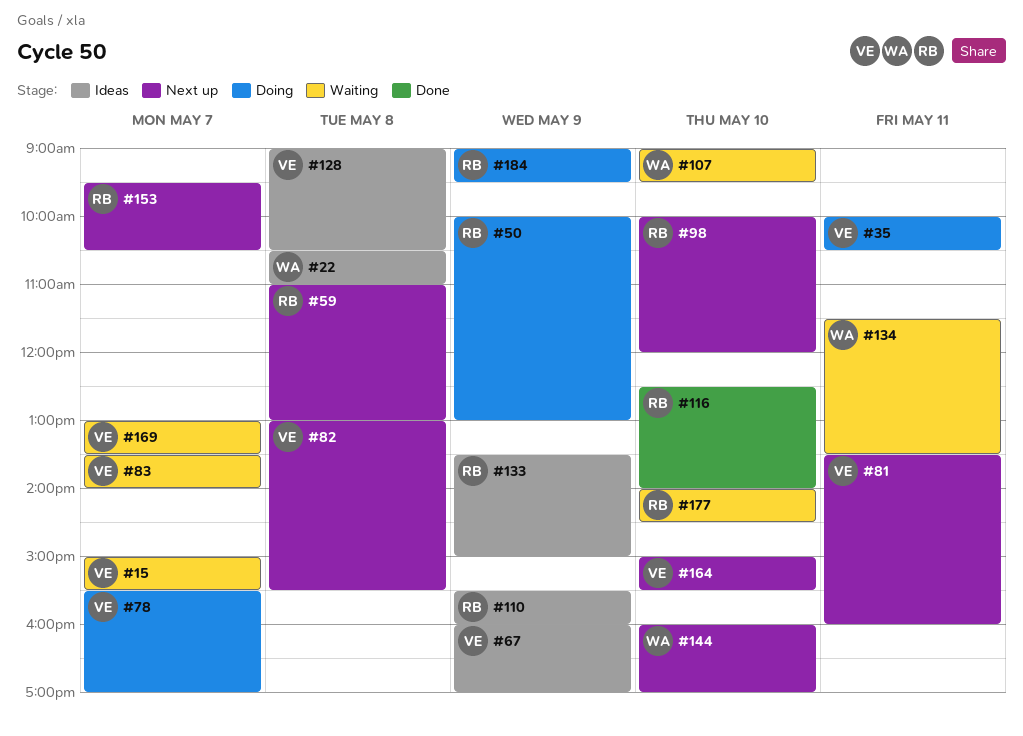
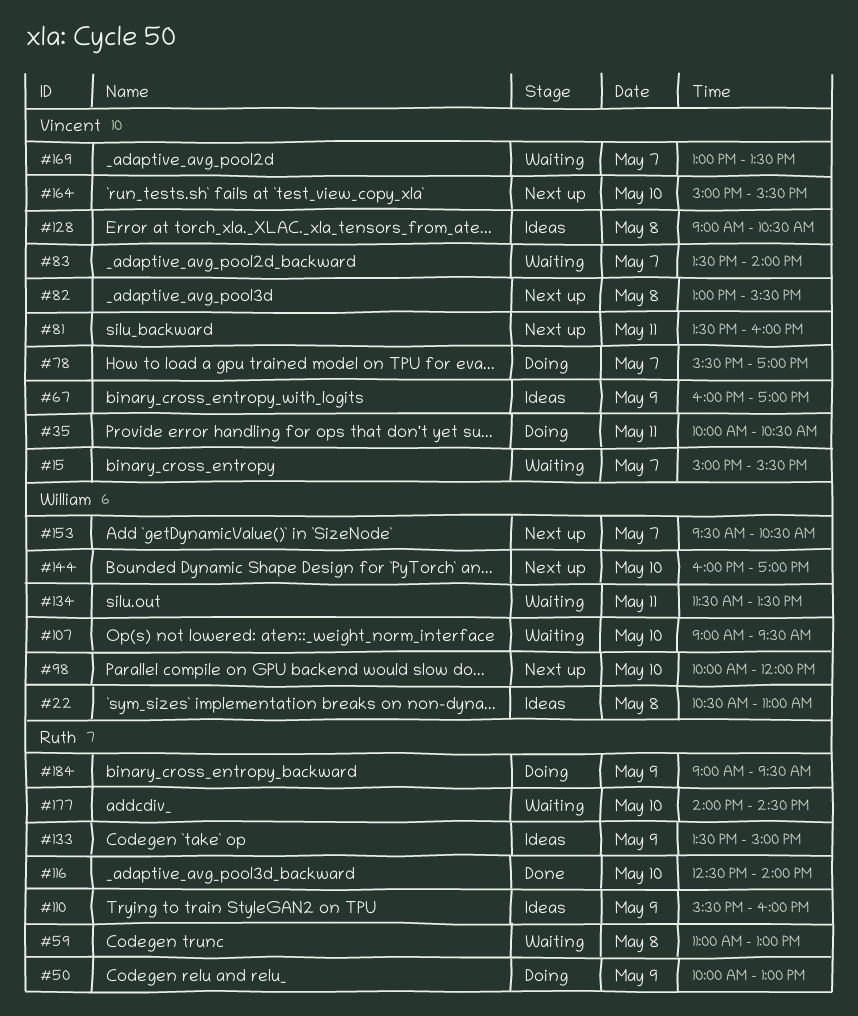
#59, status: Next up -> Waiting
#98, owner: Ruth -> William
#153, owner: Ruth -> William

